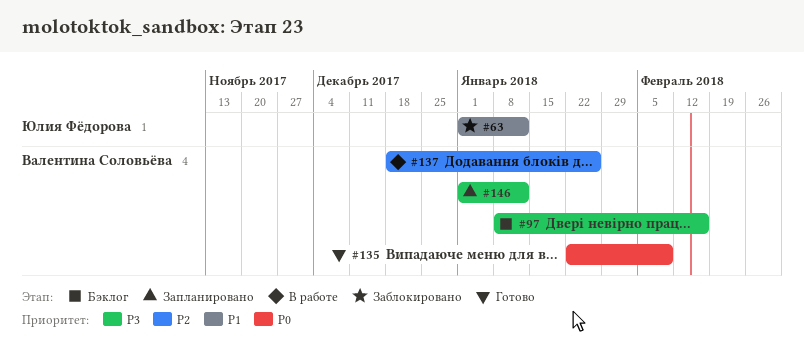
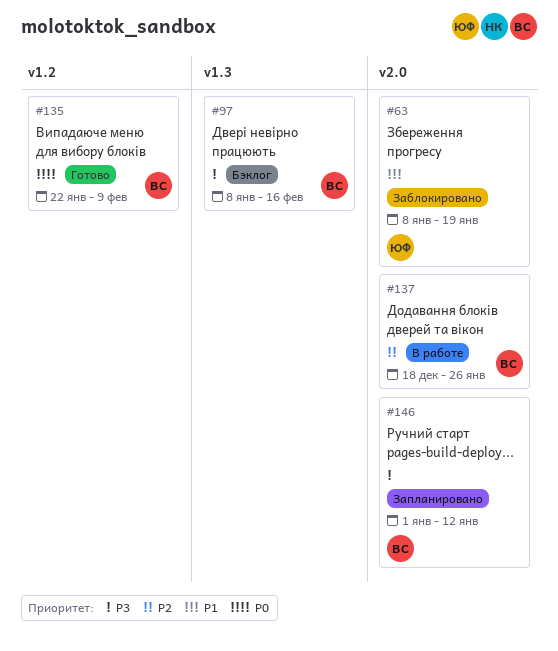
#63, start: Jan 1 -> Jan 8
#63, due: Jan 12 -> Jan 19

